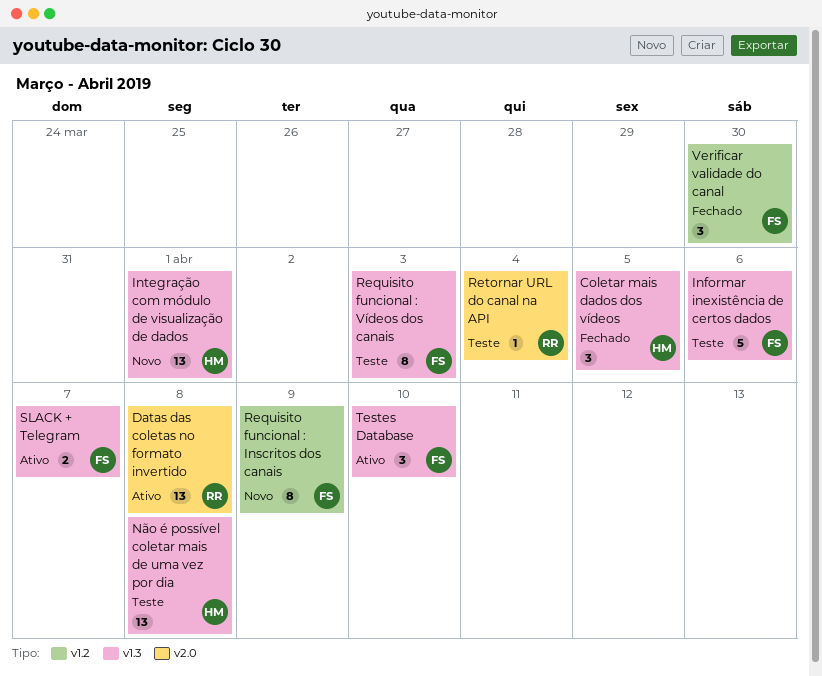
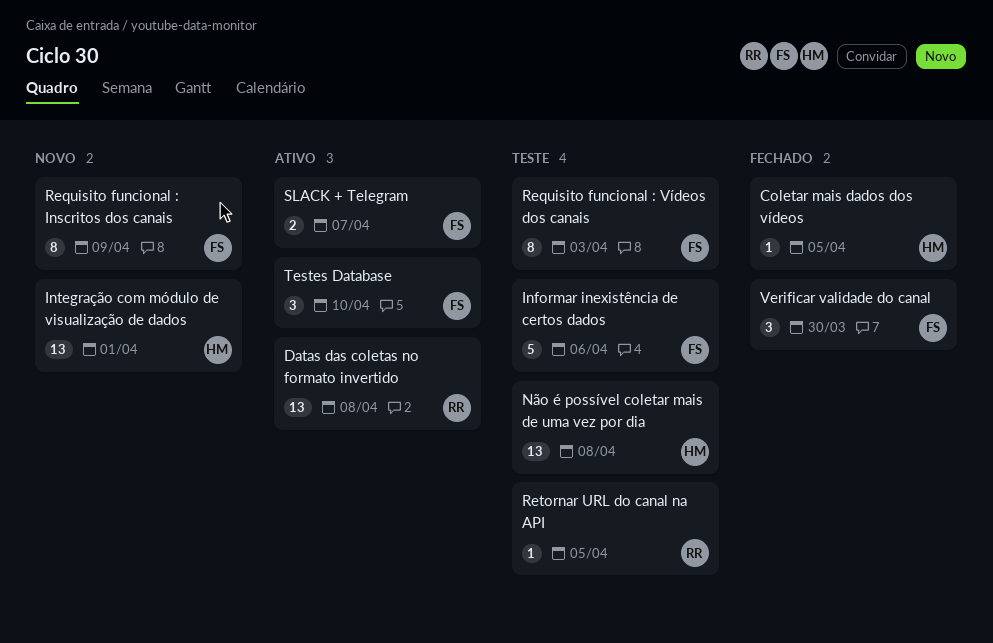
Coletar mais dados dos vídeos, estimate: 3 -> 1
Retornar URL do canal na API, due: Apr 4 -> Apr 5

